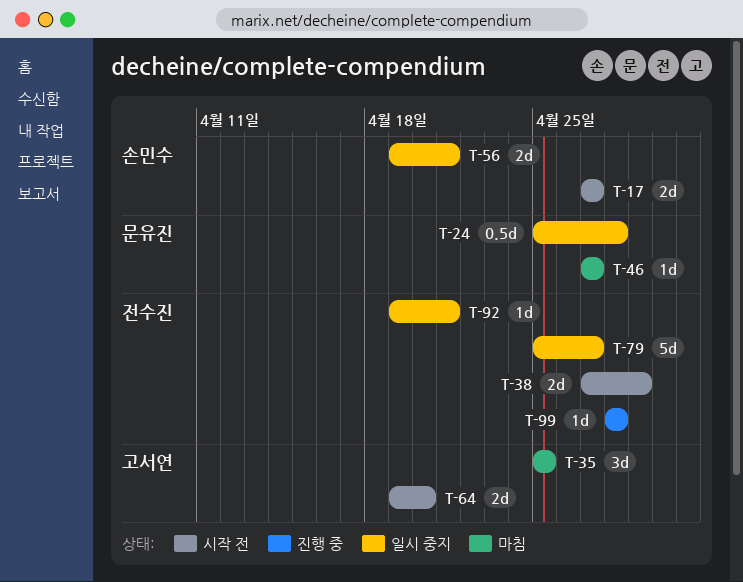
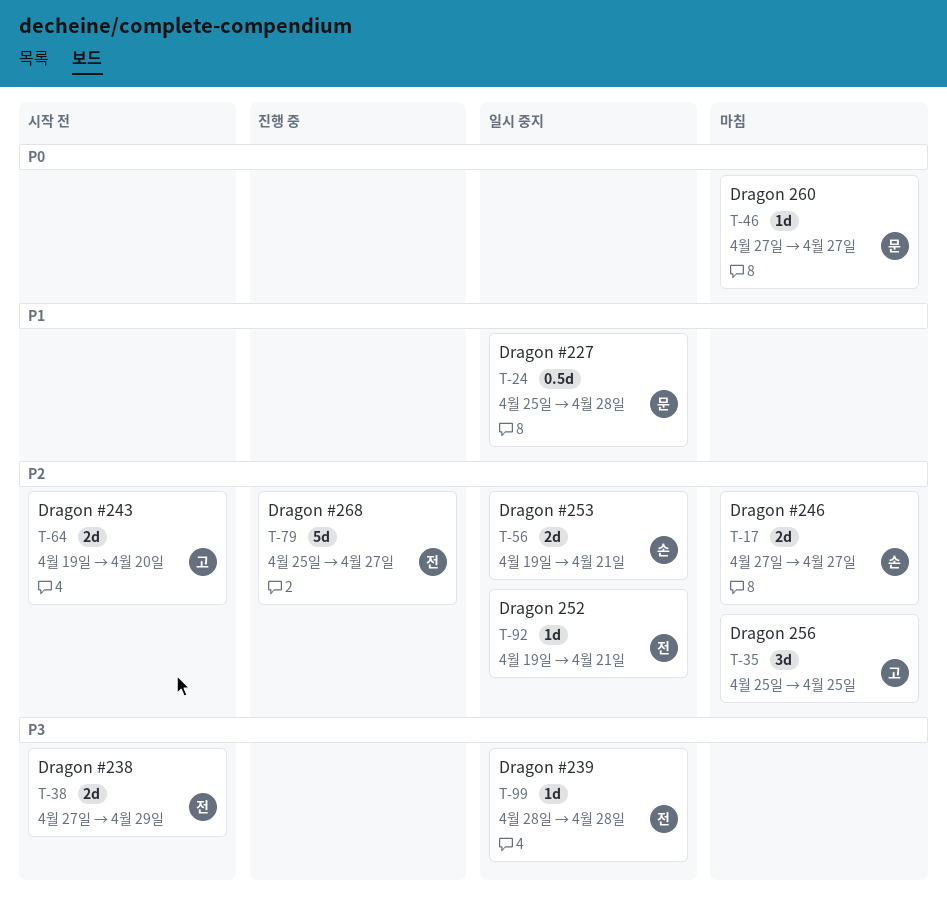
T-17, status: 시작 전 -> 마침
T-79, status: 일시 중지 -> 진행 중
T-99, status: 진행 중 -> 일시 중지

